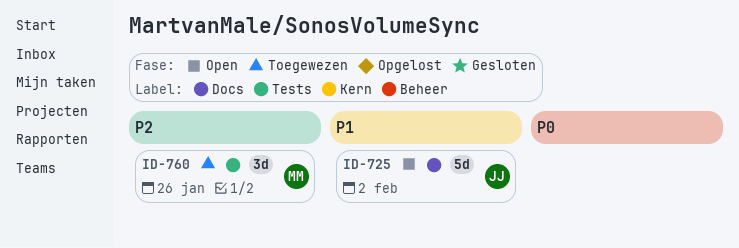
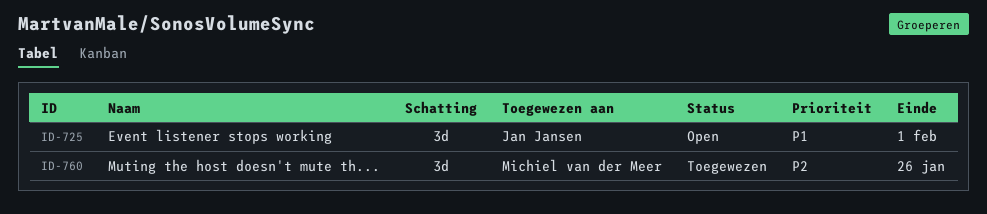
ID-725, estimate: 5d -> 3d
ID-725, due: Feb 2 -> Feb 1

